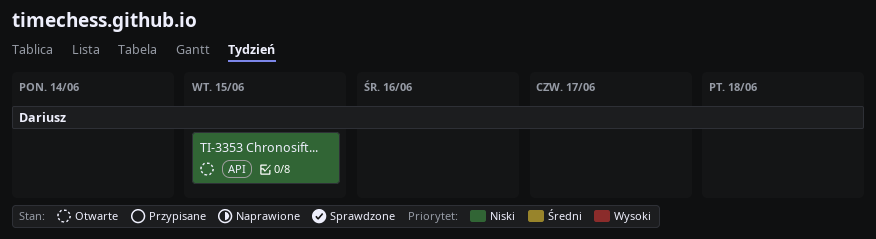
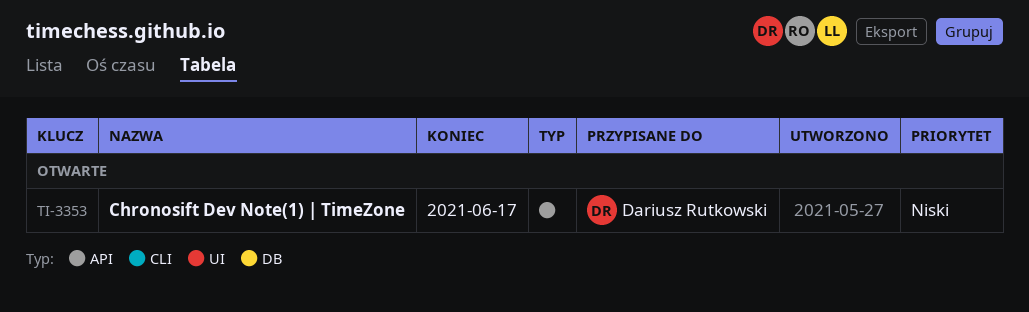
TI-3353, due: Jun 15 -> Jun 17

